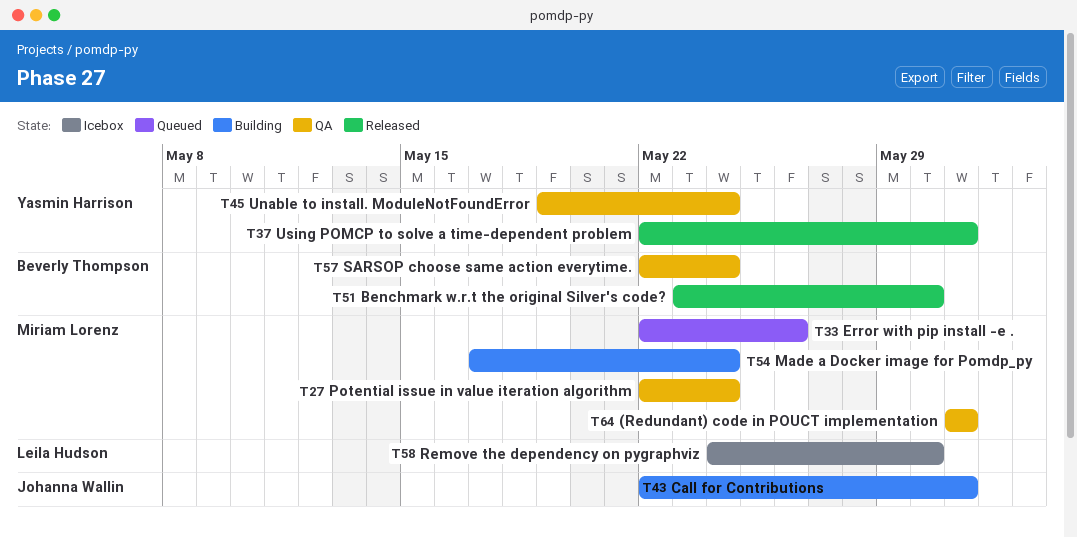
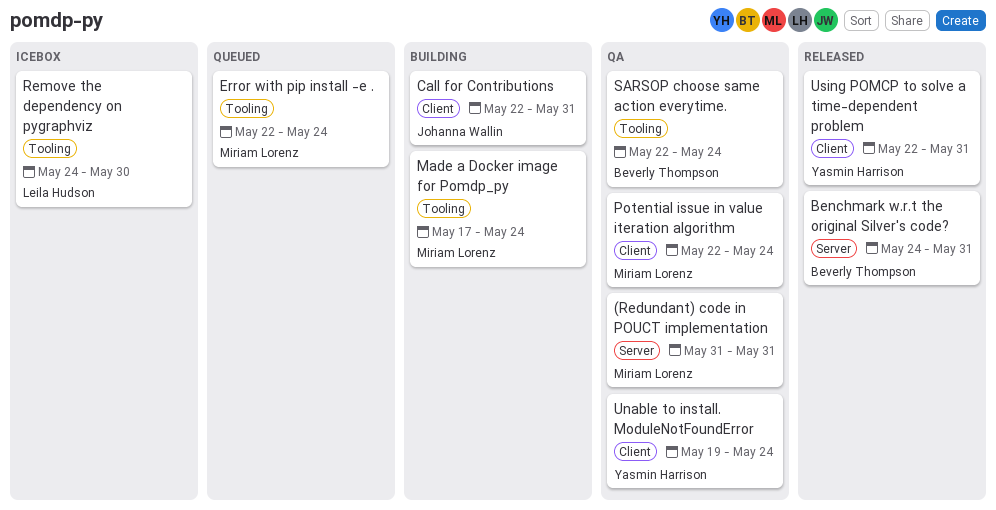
Benchmark w.r.t the original Silver's code?, start: May 23 -> May 24
Benchmark w.r.t the original Silver's code?, due: May 30 -> May 31
Error with pip install -e ., due: May 26 -> May 24

